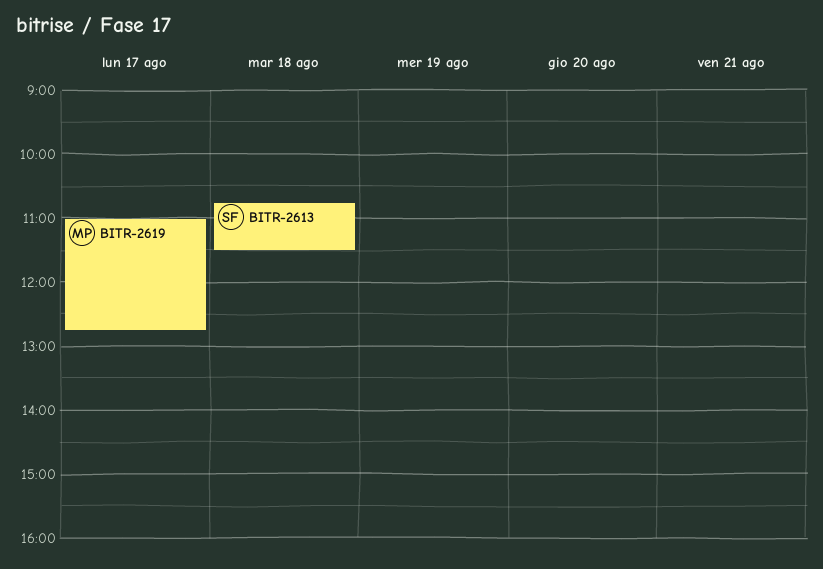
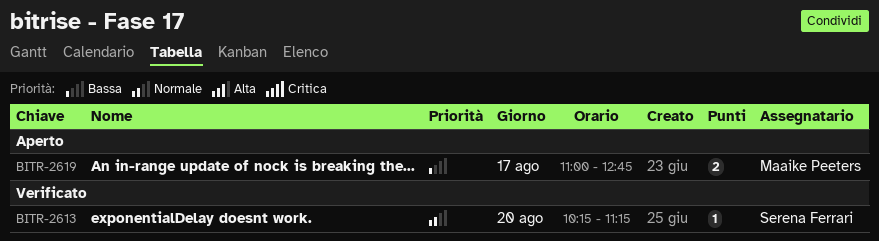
BITR-2613, day: Aug 18 -> Aug 20
BITR-2613, begins: 10:45 -> 10:15
BITR-2613, ends: 11:30 -> 11:15

